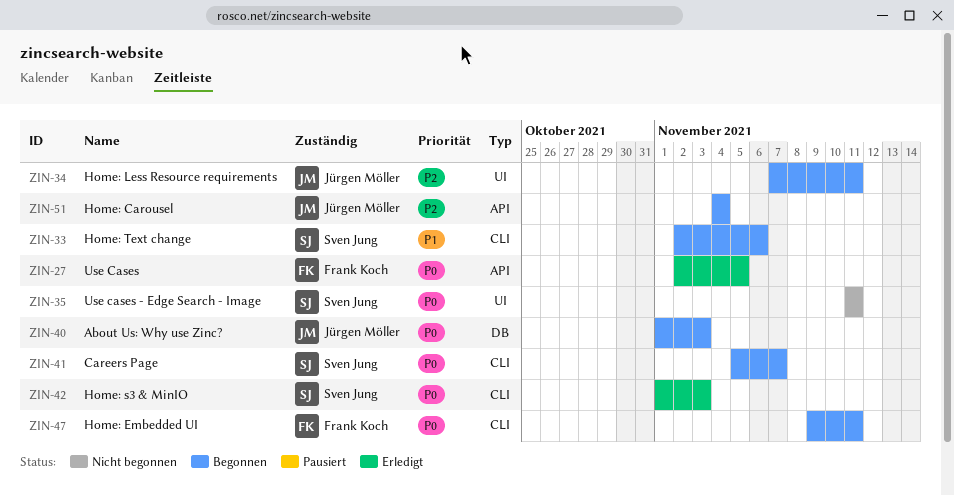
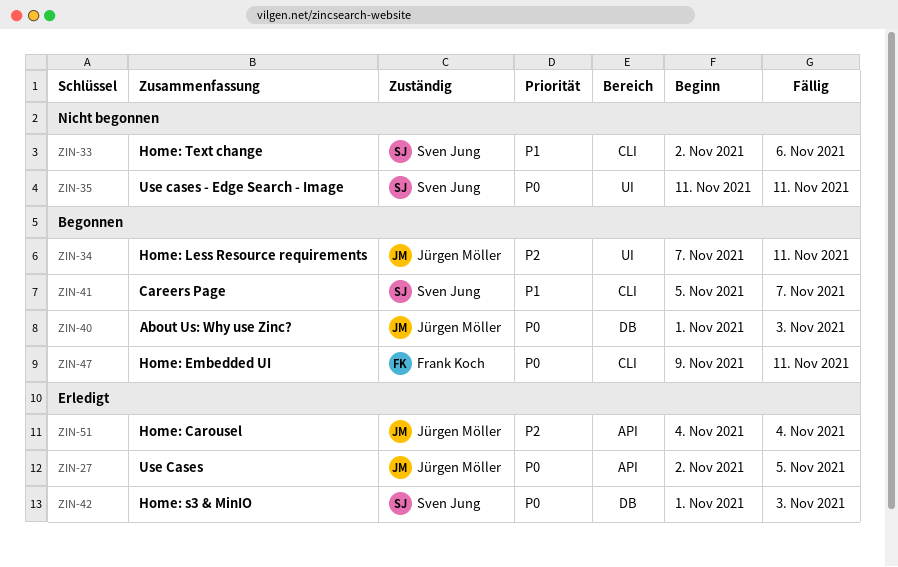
ZIN-27, owner: Frank Koch -> Jürgen Möller
ZIN-33, status: Begonnen -> Nicht begonnen
ZIN-41, priority: P0 -> P1
ZIN-42, label: CLI -> DB
ZIN-51, status: Begonnen -> Erledigt

